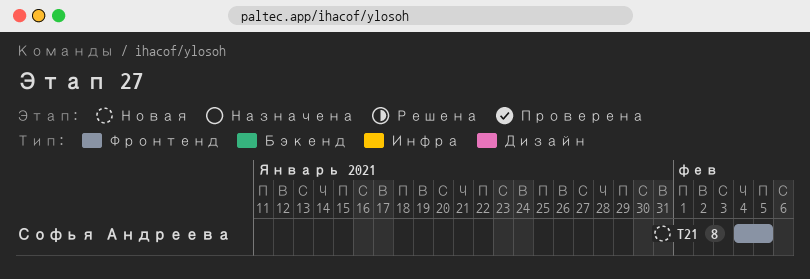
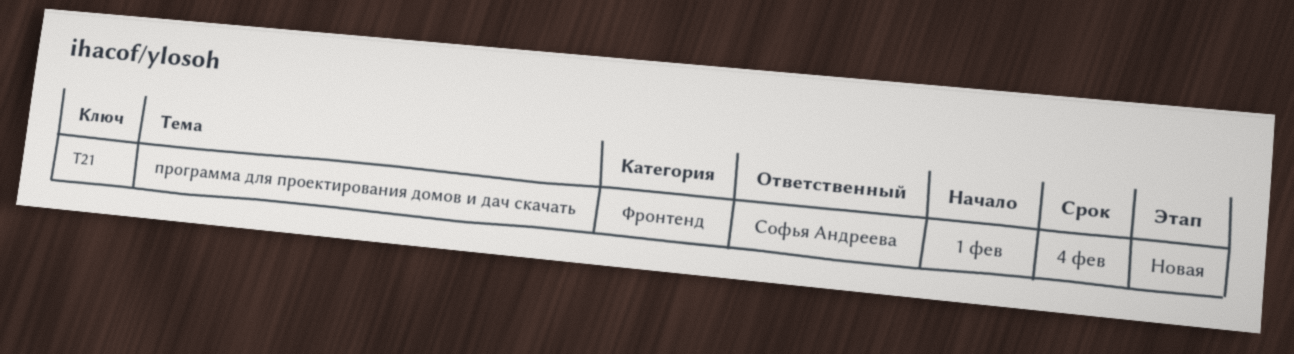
T21, start: Feb 4 -> Feb 1
T21, due: Feb 5 -> Feb 4

